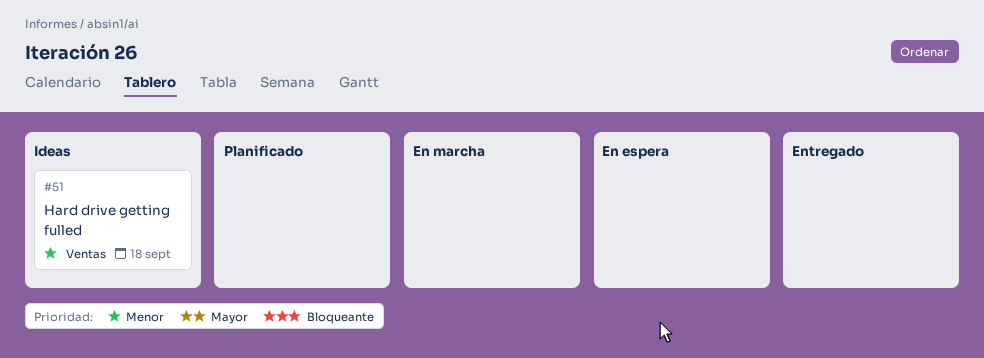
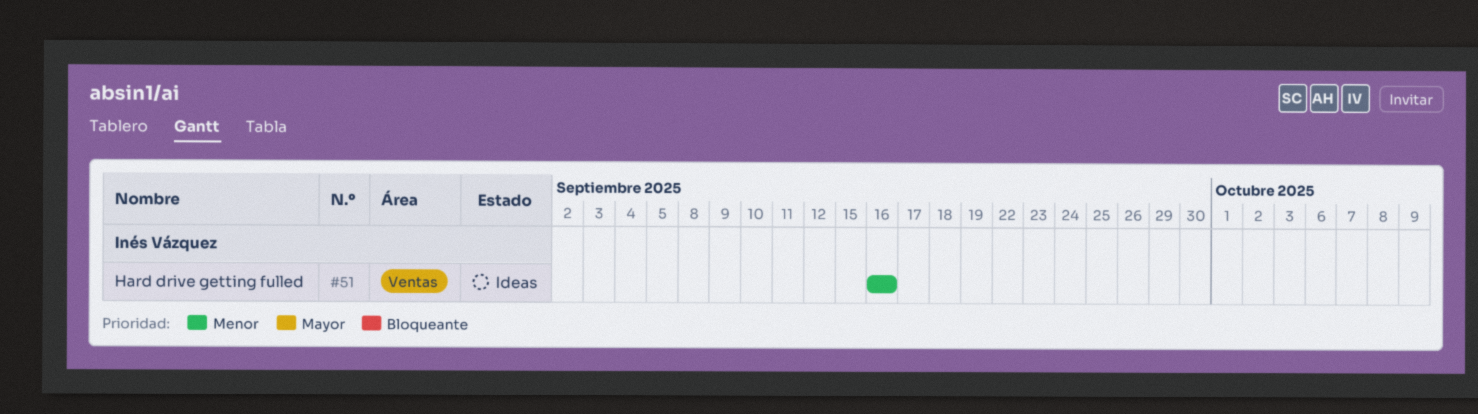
#51, due: Sep 18 -> Sep 16

